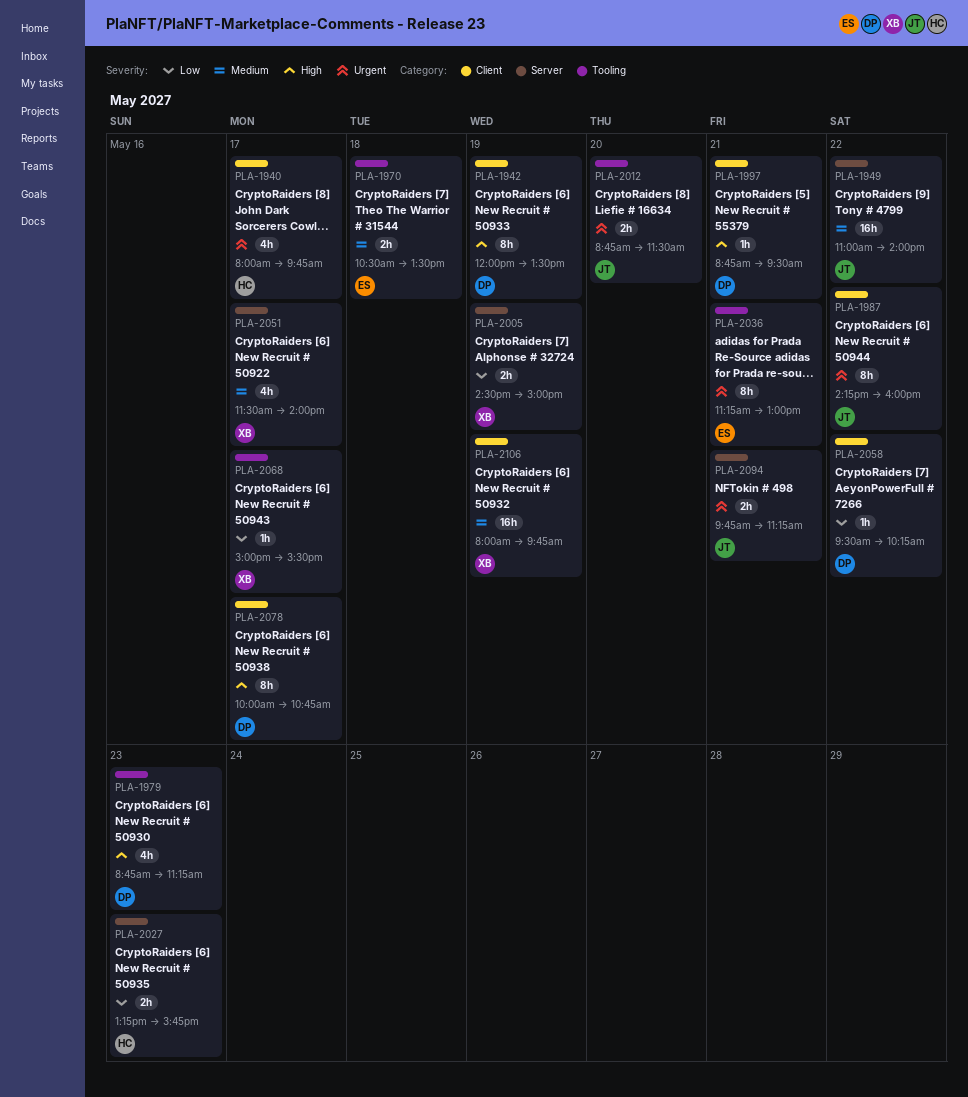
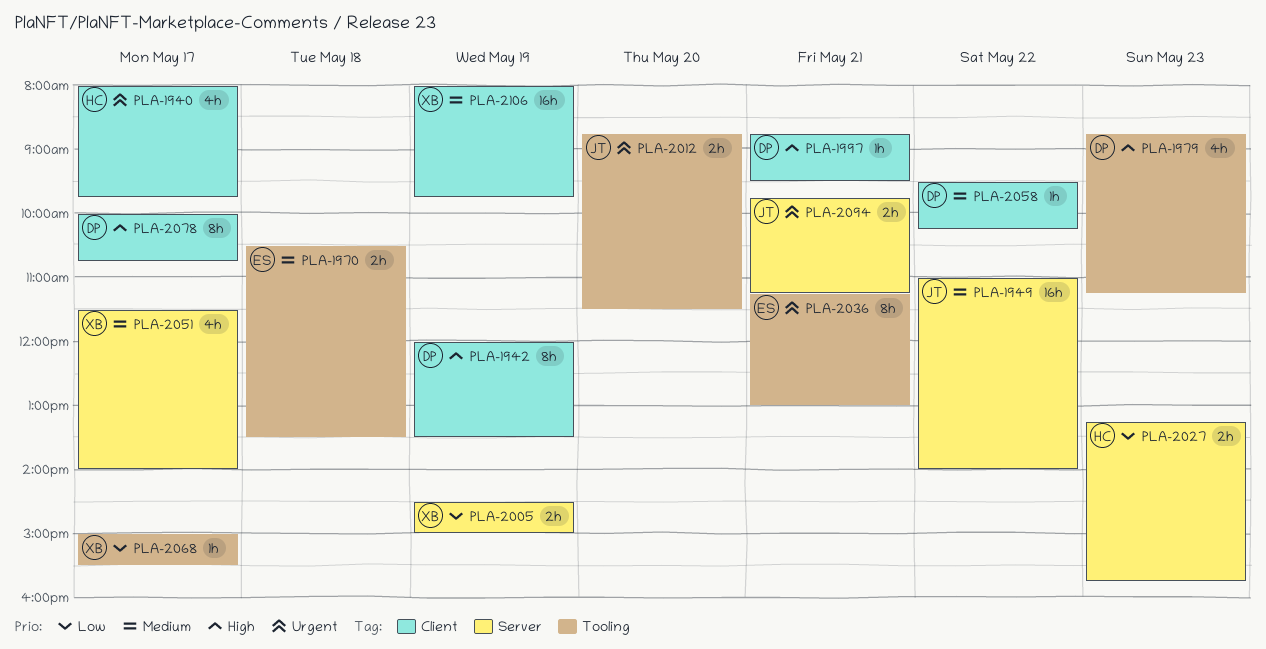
PLA-1987: present -> none
PLA-2058, priority: Low -> Medium

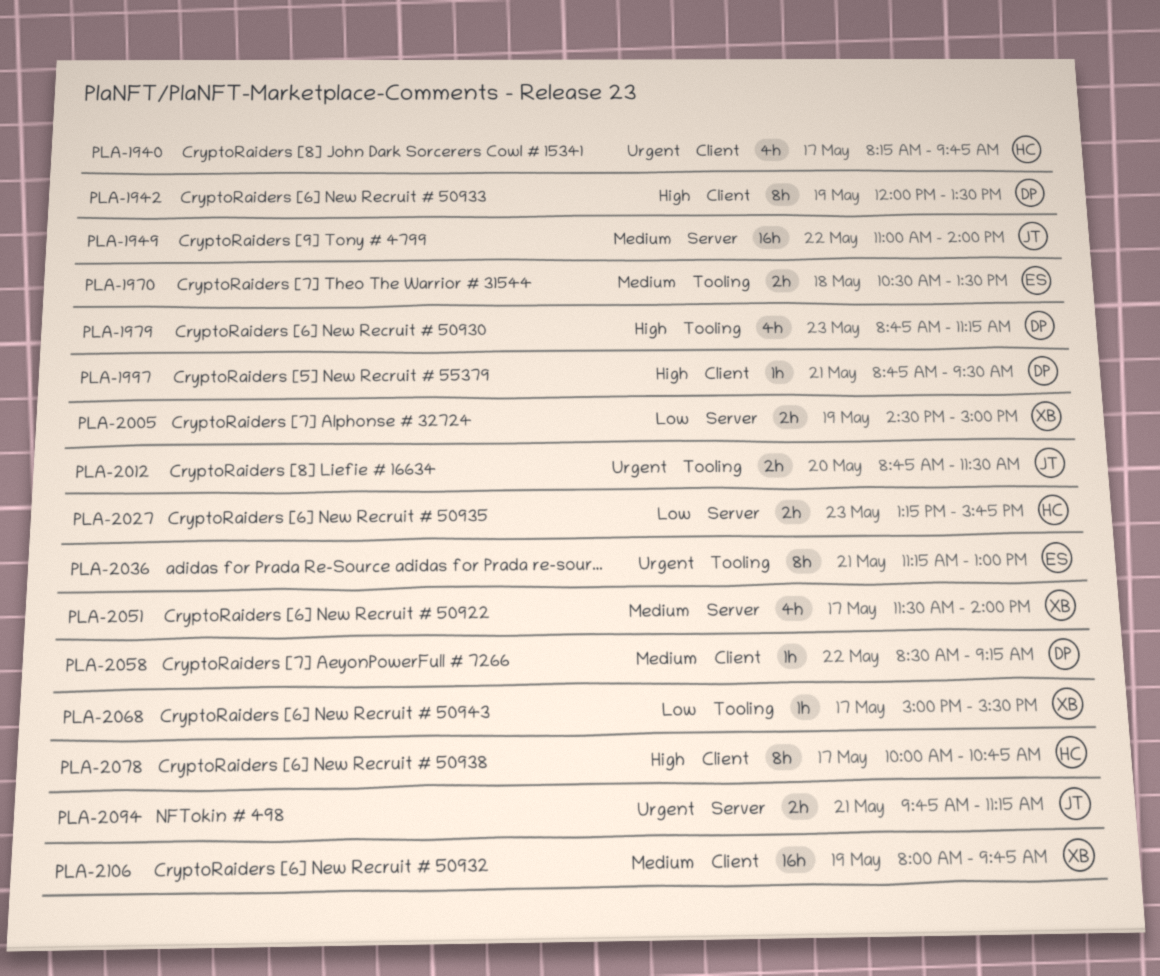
PLA-1940, begins: 08:00 -> 08:15
PLA-2058, begins: 09:30 -> 08:30
PLA-2058, ends: 10:15 -> 09:15
PLA-2078, owner: DP -> HC

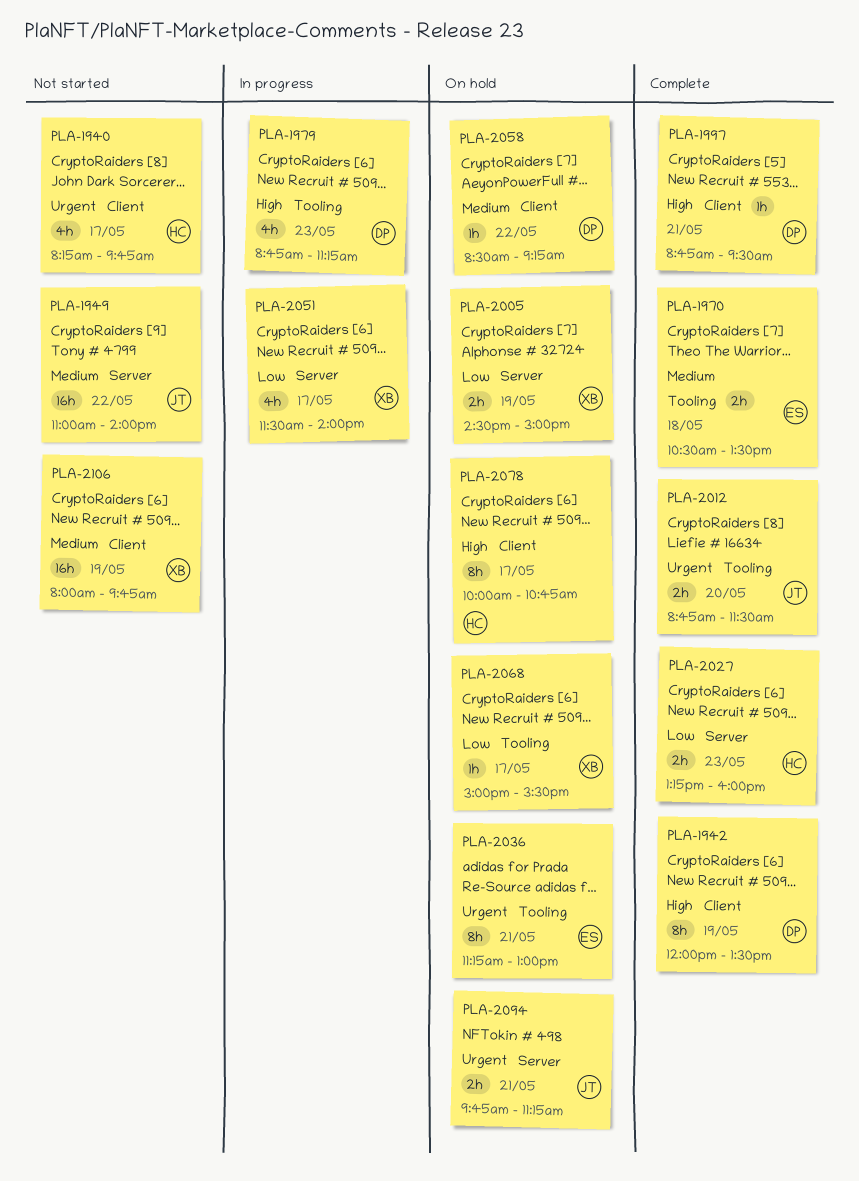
PLA-2027, ends: 15:45 -> 16:00
PLA-2051, priority: Medium -> Low

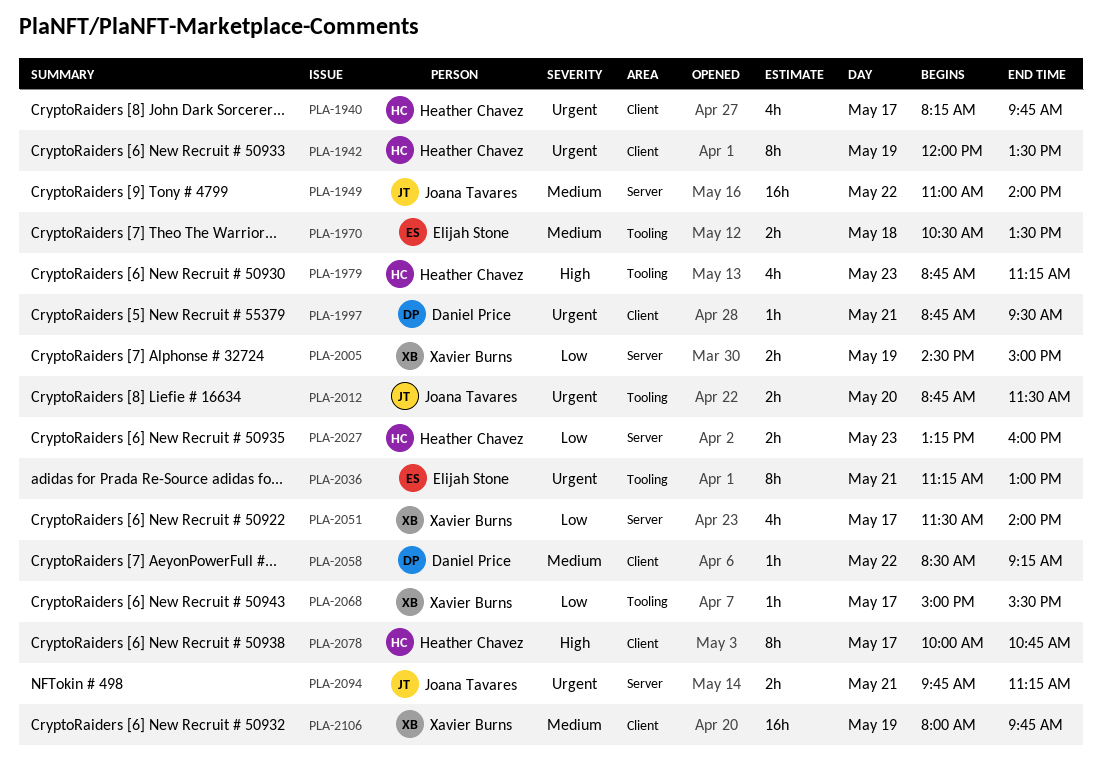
PLA-1942, owner: Daniel Price -> Heather Chavez
PLA-1942, priority: High -> Urgent
PLA-1979, owner: Daniel Price -> Heather Chavez
PLA-1997, priority: High -> Urgent

